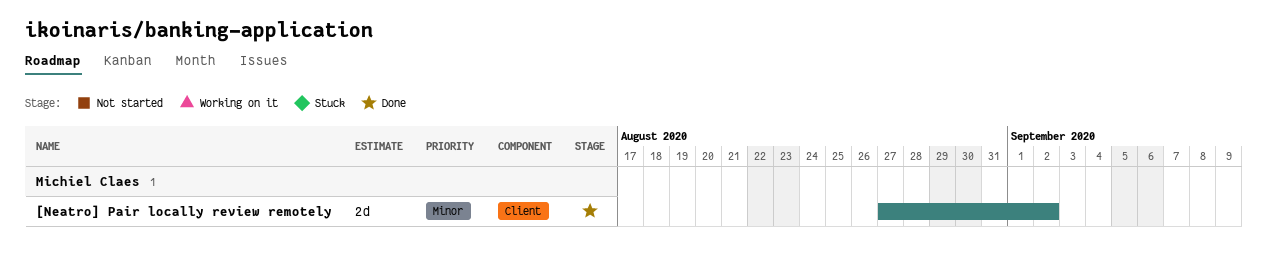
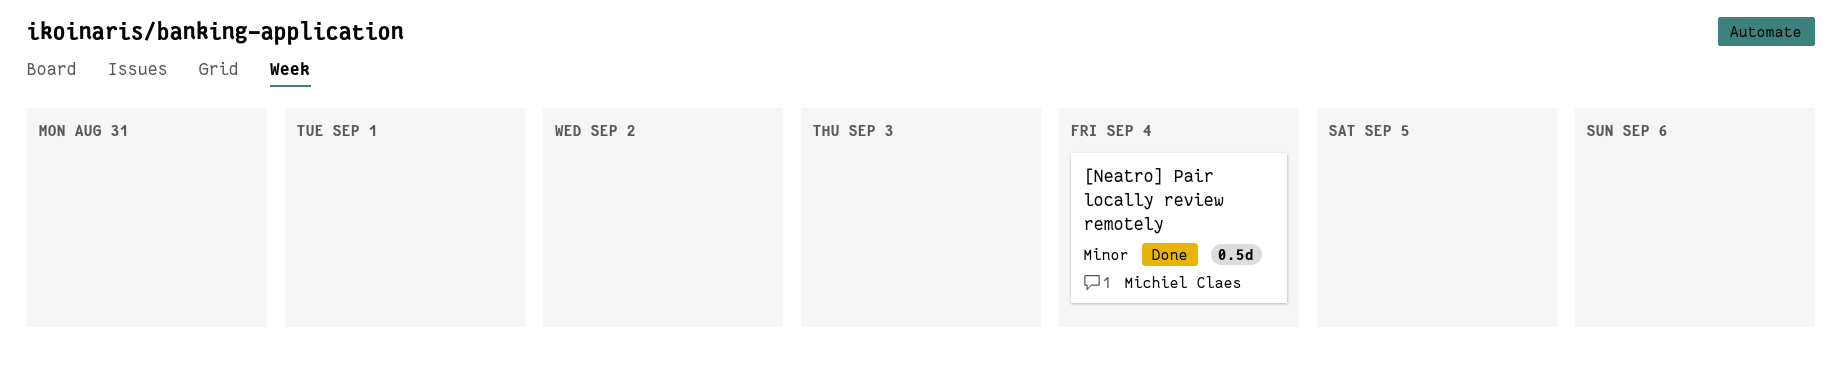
[Neatro] Pair locally review remotely, estimate: 2d -> 0.5d
[Neatro] Pair locally review remotely, due: Sep 2 -> Sep 4

